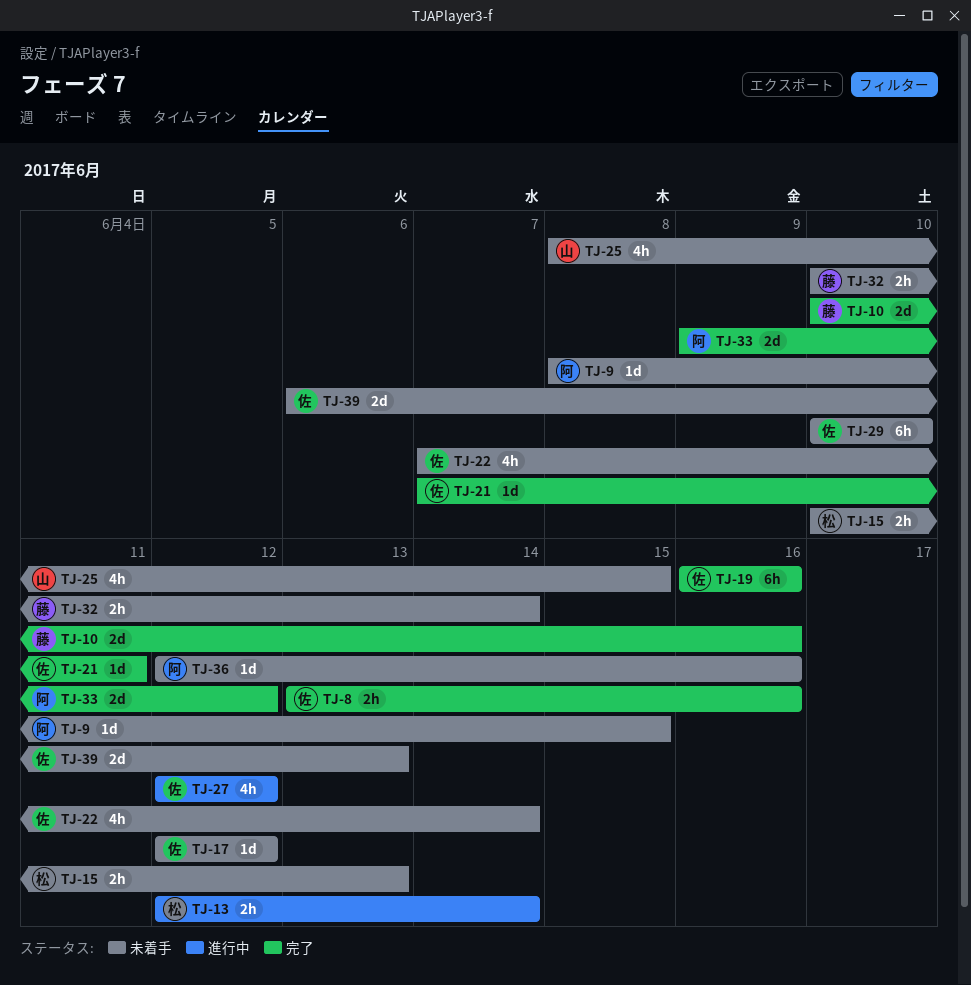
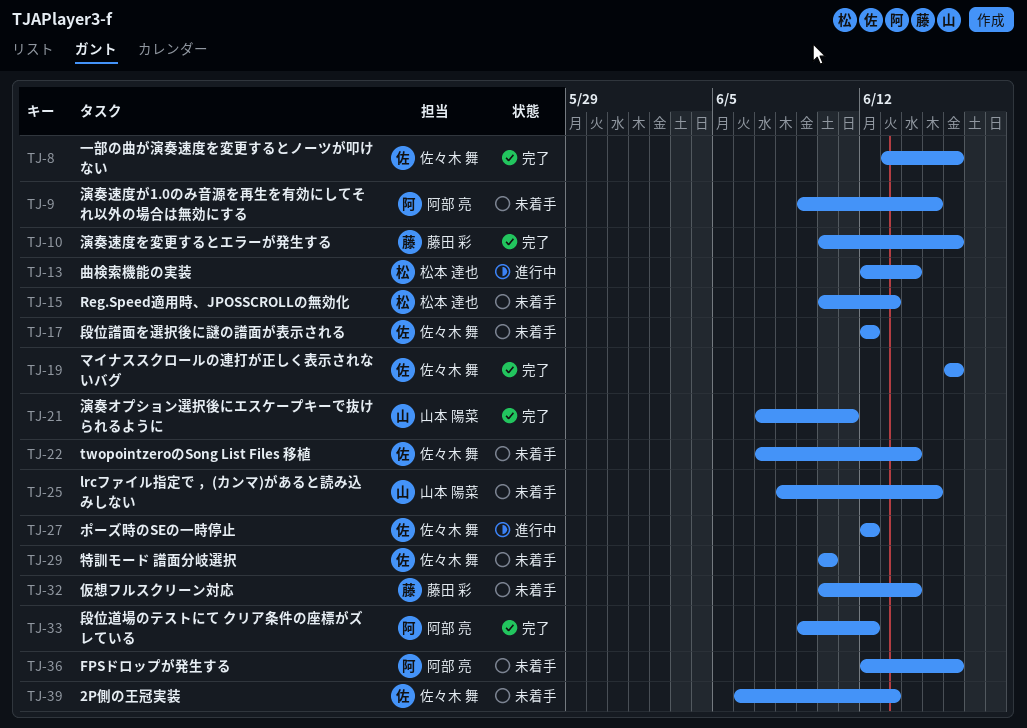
TJ-9, start: Jun 8 -> Jun 9
TJ-21, owner: 佐々木 舞 -> 山本 陽菜

